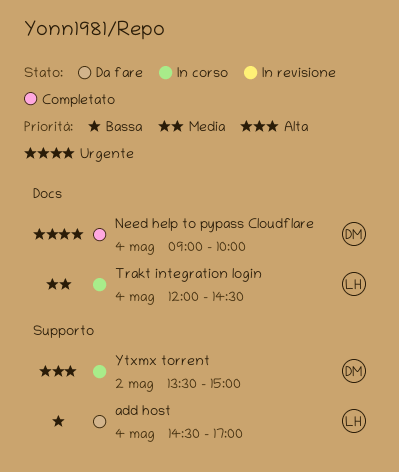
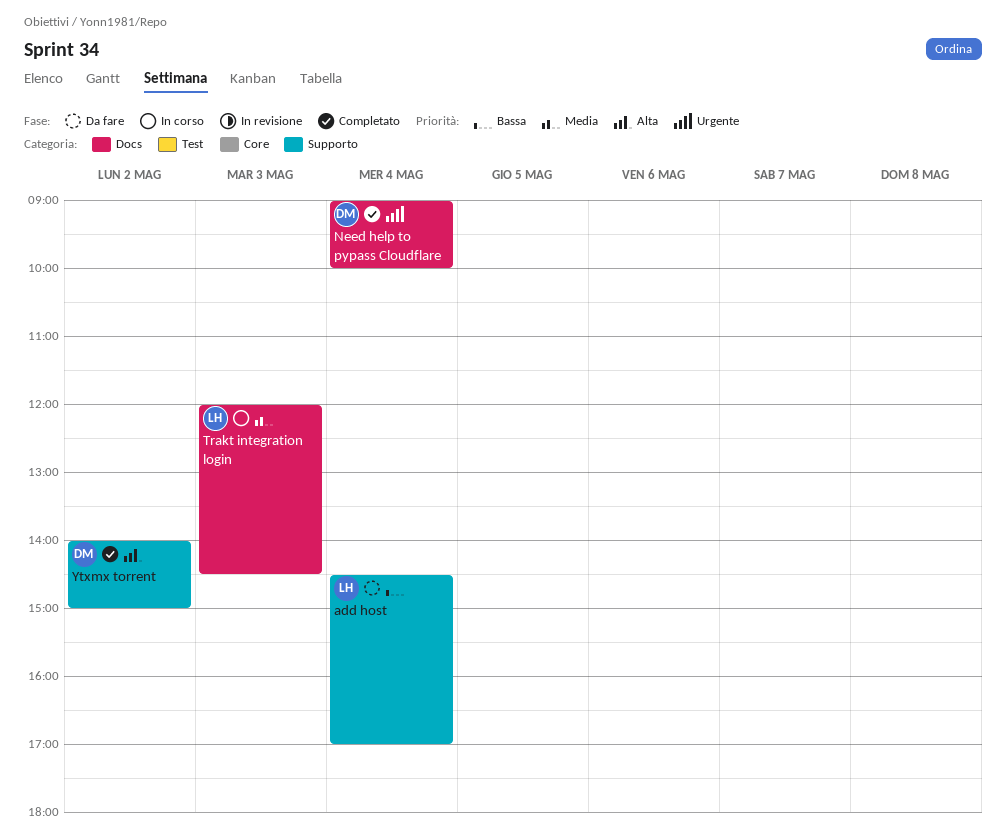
Trakt integration login, day: May 4 -> May 3
Ytxmx torrent, status: In corso -> Completato
Ytxmx torrent, begins: 13:30 -> 14:00

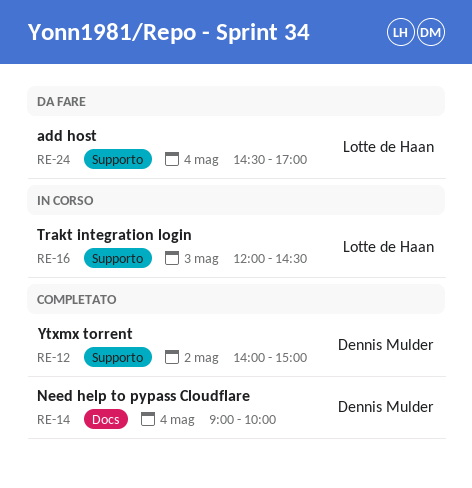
Trakt integration login, label: Docs -> Supporto

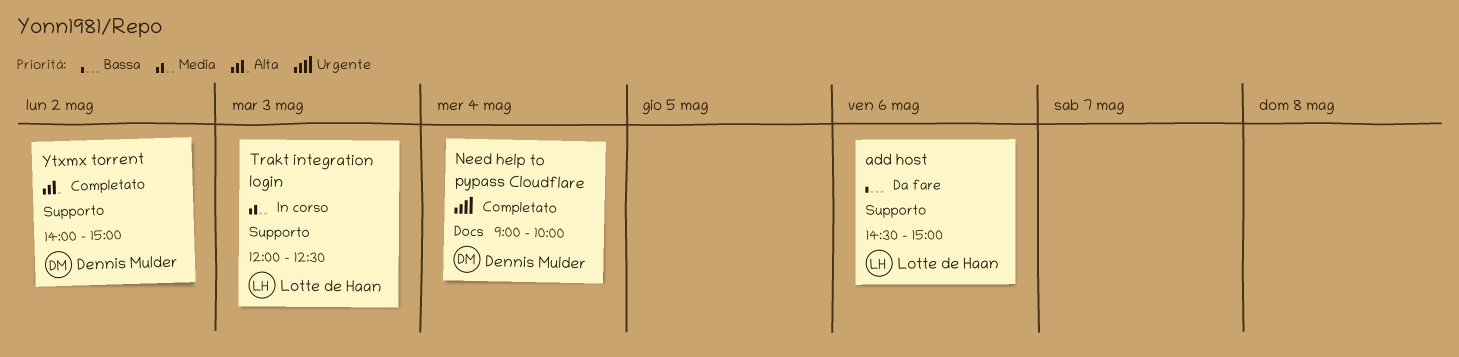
add host, day: May 4 -> May 6
add host, ends: 17:00 -> 15:00
Trakt integration login, ends: 14:30 -> 12:30

